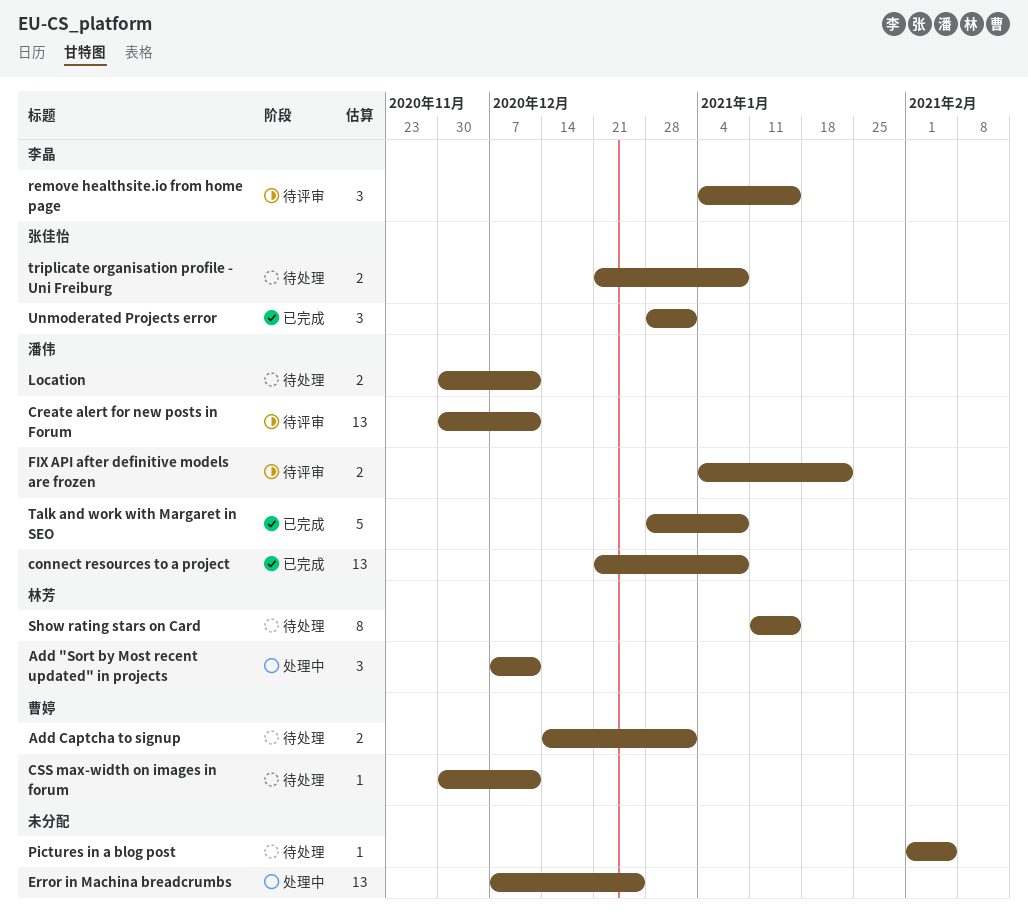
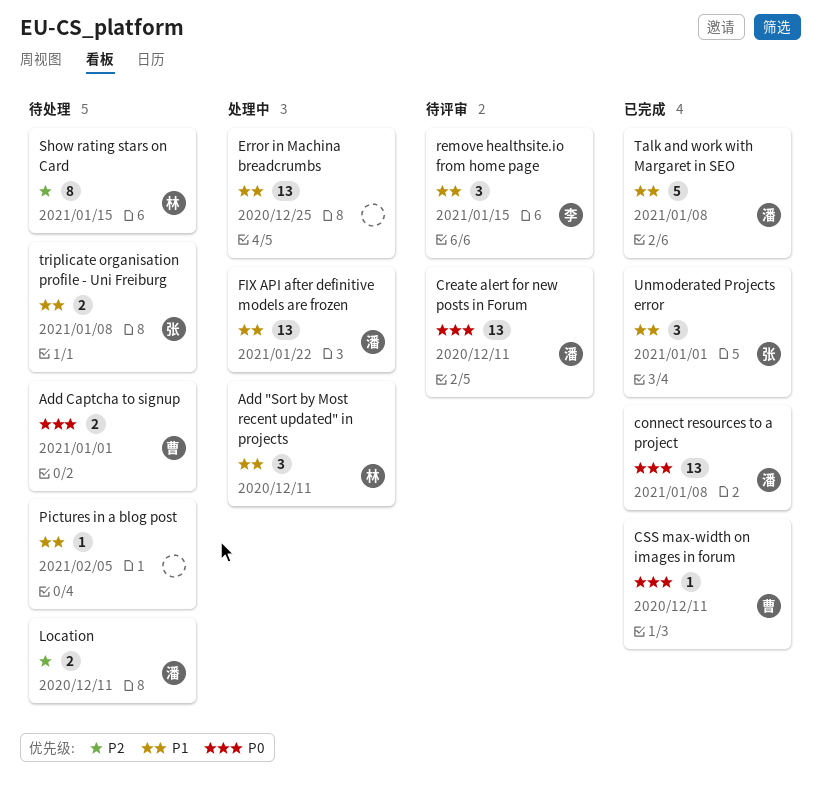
CSS max-width on images in forum, status: 待处理 -> 已完成
FIX API after definitive models are frozen, status: 待评审 -> 处理中
FIX API after definitive models are frozen, estimate: 2 -> 13

